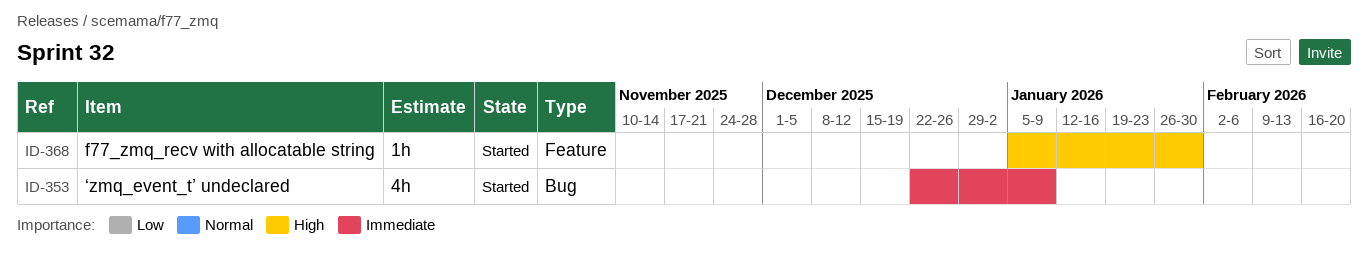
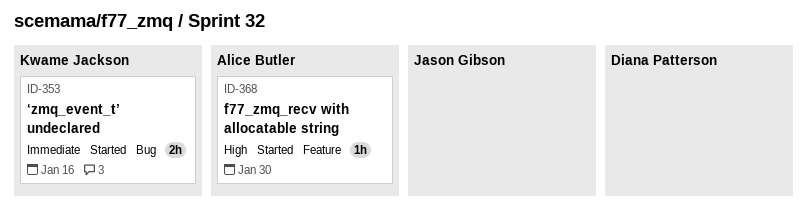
ID-353, estimate: 4h -> 2h
ID-353, due: Jan 9 -> Jan 16

